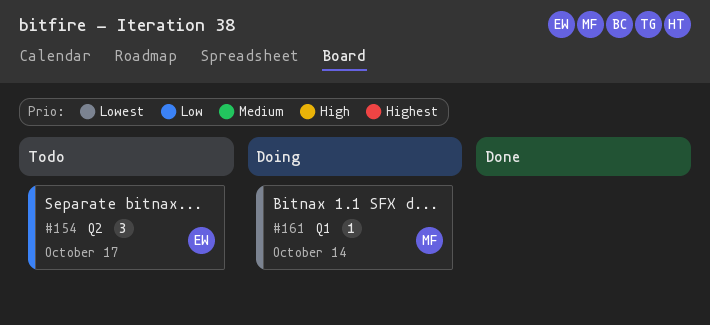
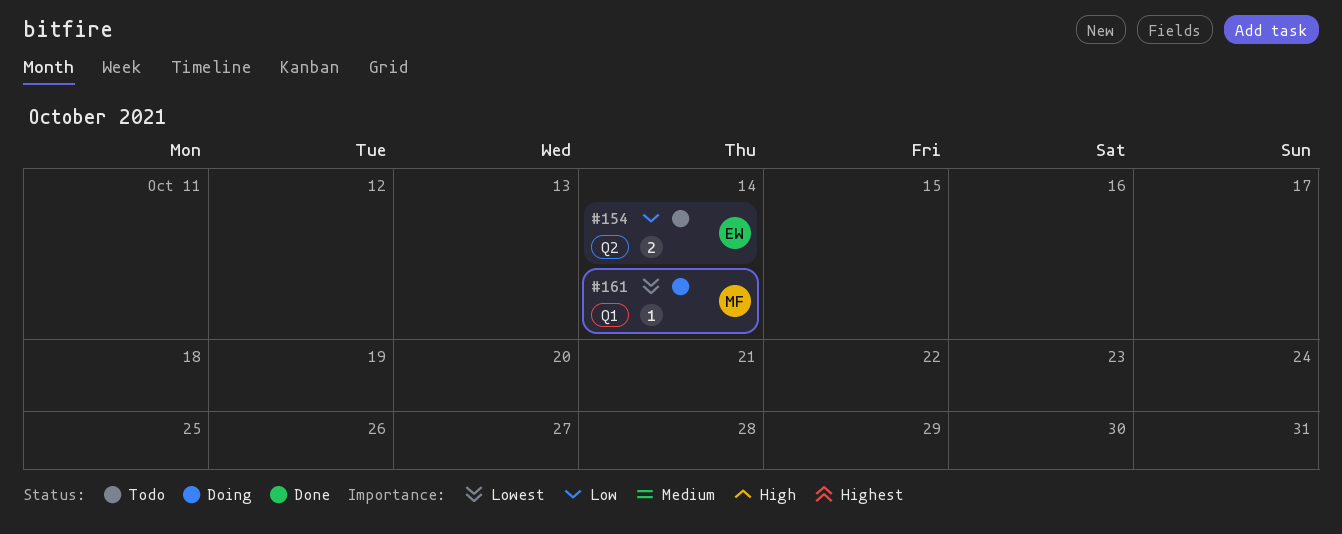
#154, estimate: 3 -> 2
#154, due: Oct 17 -> Oct 14

